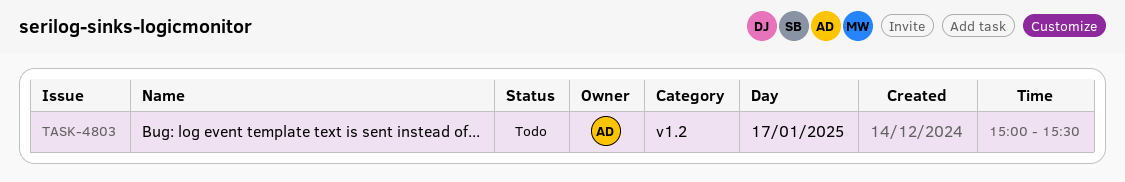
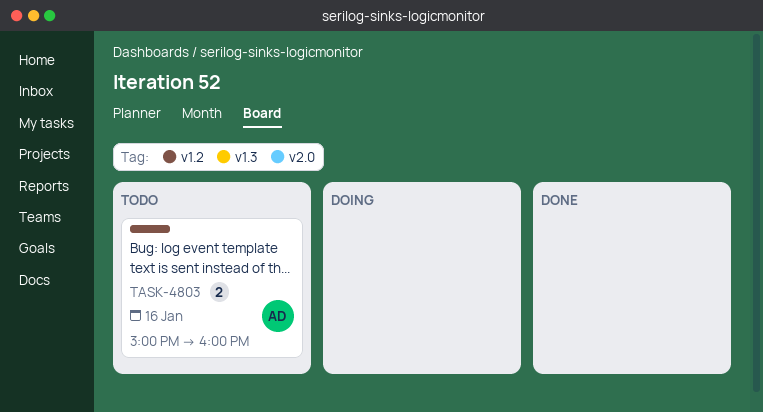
TASK-4803, day: Jan 17 -> Jan 16
TASK-4803, ends: 15:30 -> 16:00

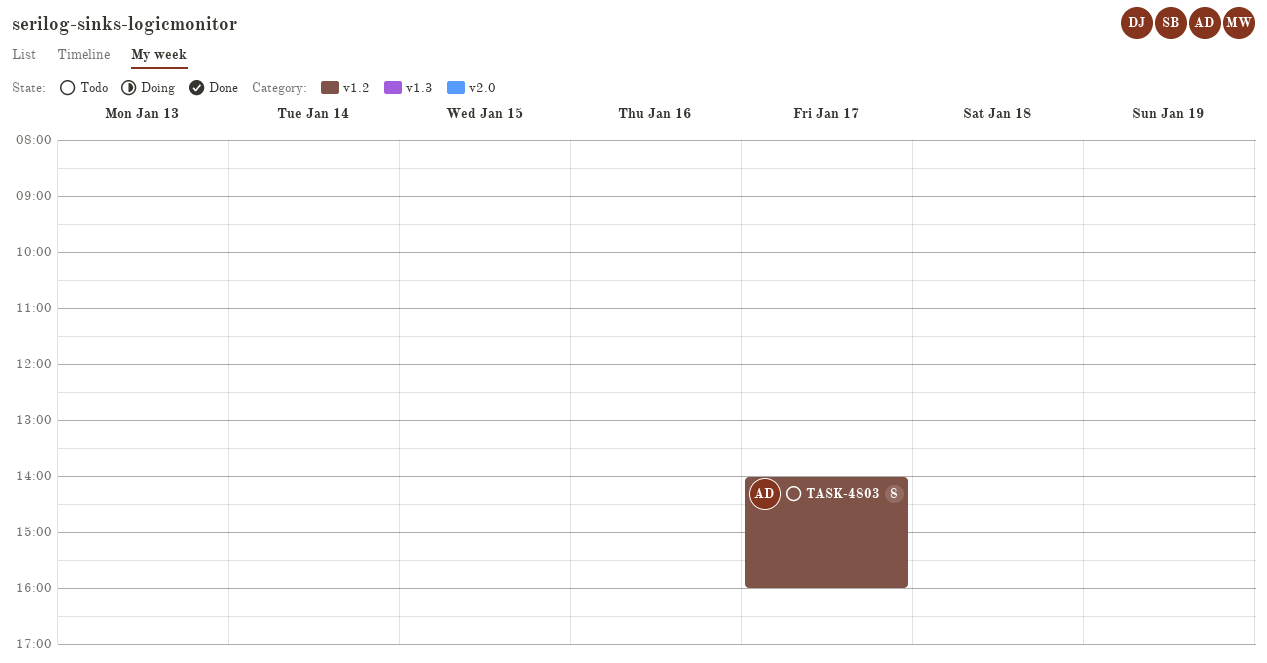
TASK-4803, estimate: 2 -> 8
TASK-4803, day: Jan 16 -> Jan 17
TASK-4803, begins: 15:00 -> 14:00

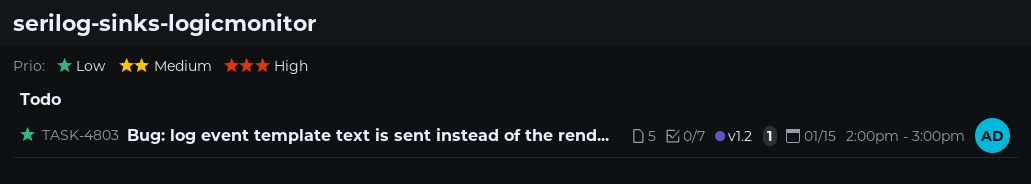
TASK-4803, estimate: 8 -> 1
TASK-4803, day: Jan 17 -> Jan 15
TASK-4803, ends: 16:00 -> 15:00

